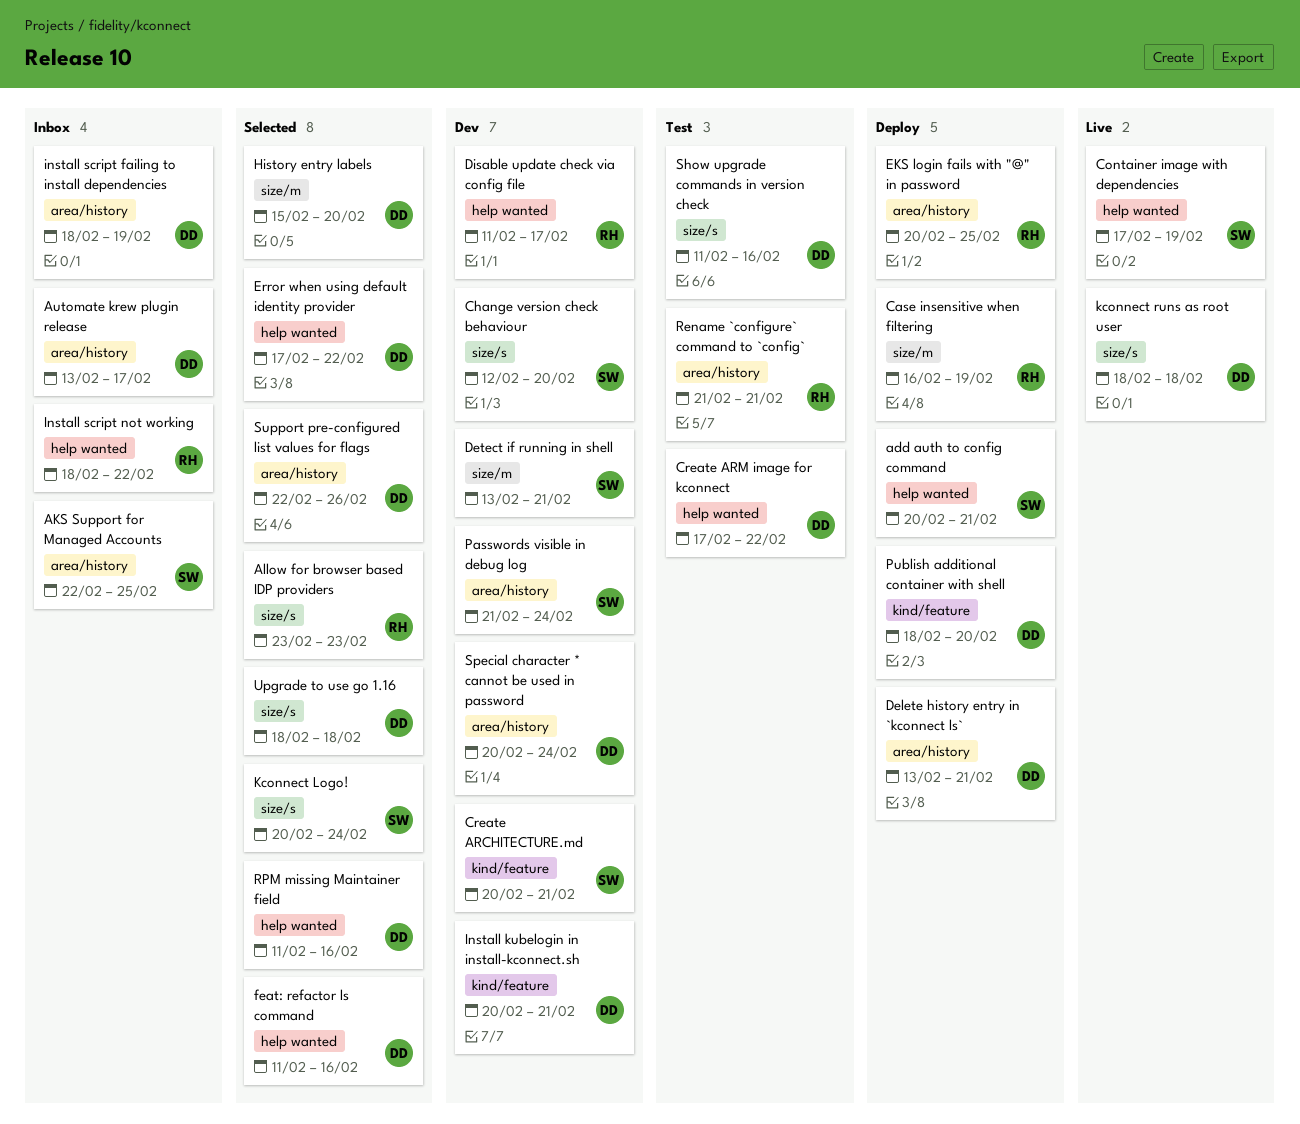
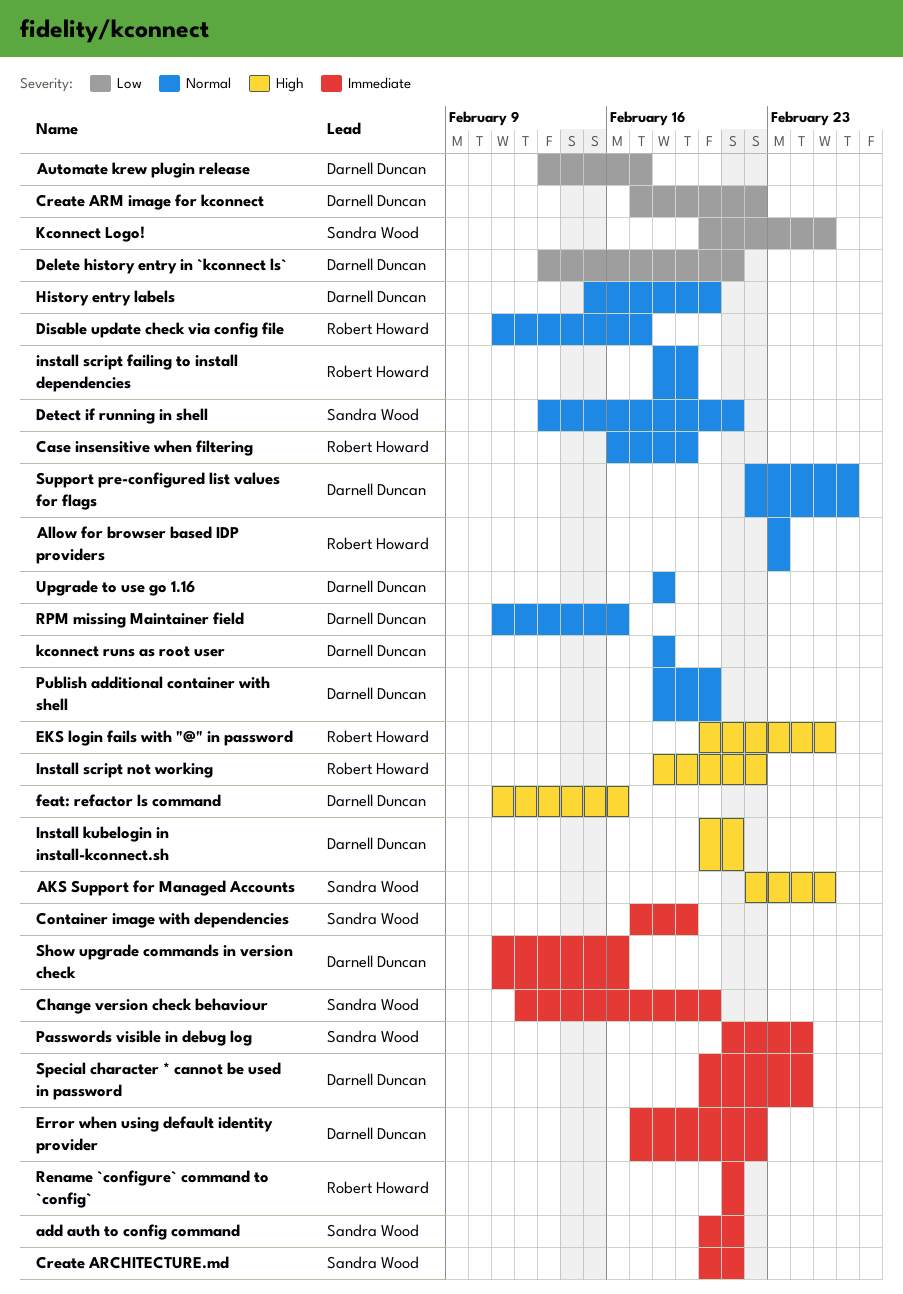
install script failing to install dependencies, owner: Darnell Duncan -> Robert Howard
Kconnect Logo!, due: Feb 24 -> Feb 25

